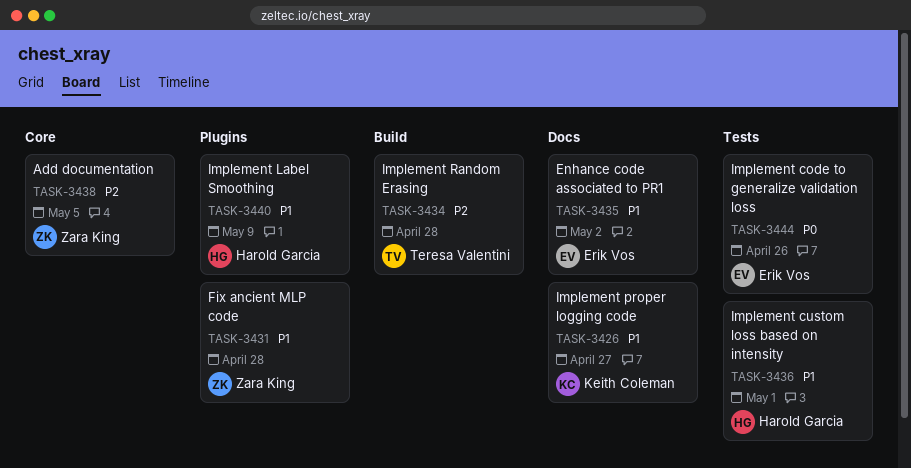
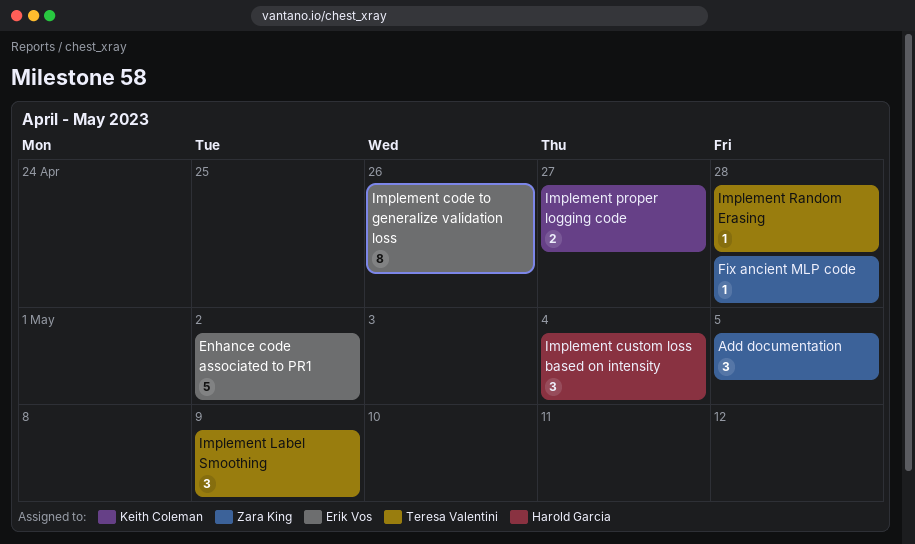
Implement custom loss based on intensity, due: May 1 -> May 4
Implement Label Smoothing, owner: Harold Garcia -> Teresa Valentini

